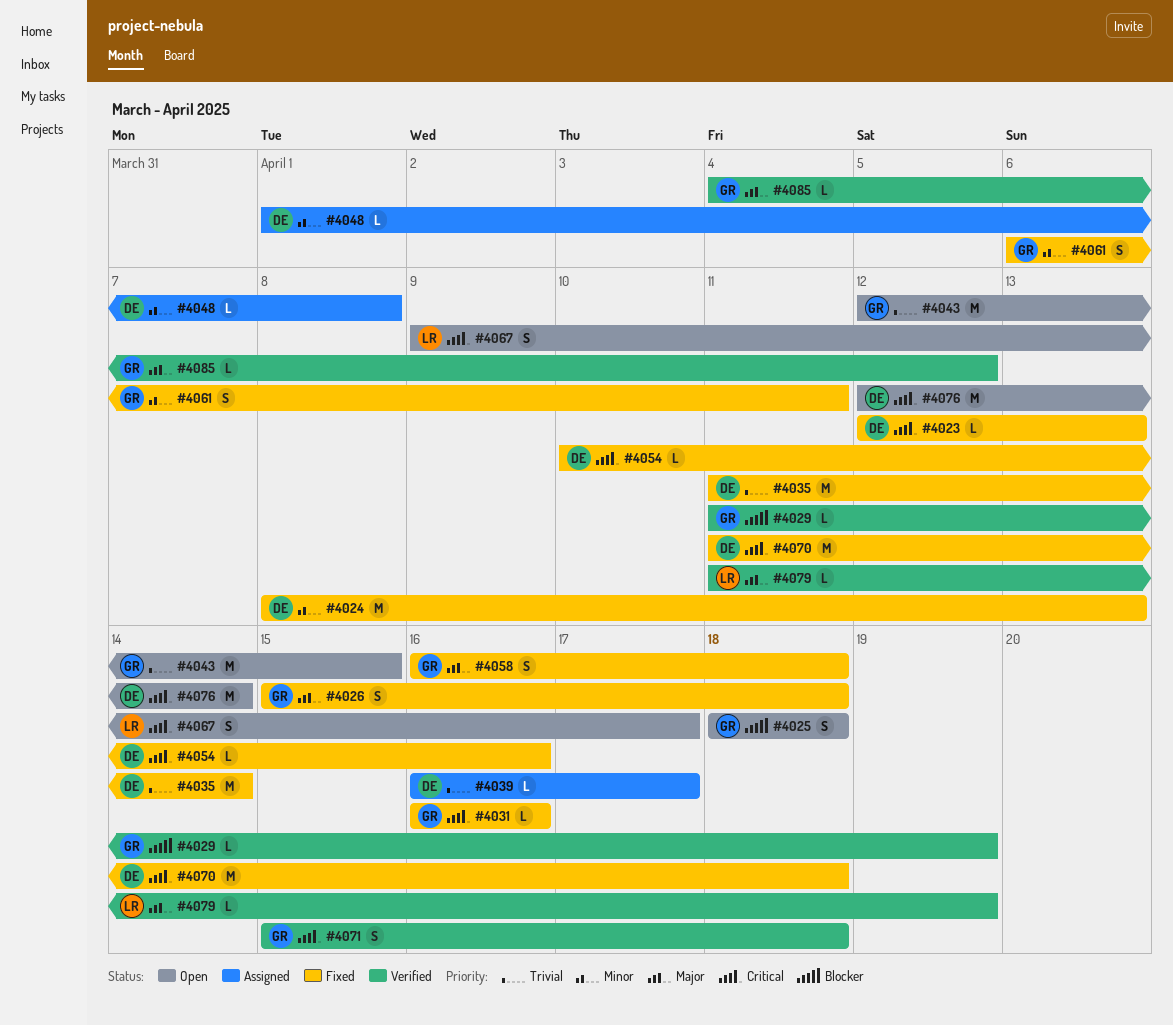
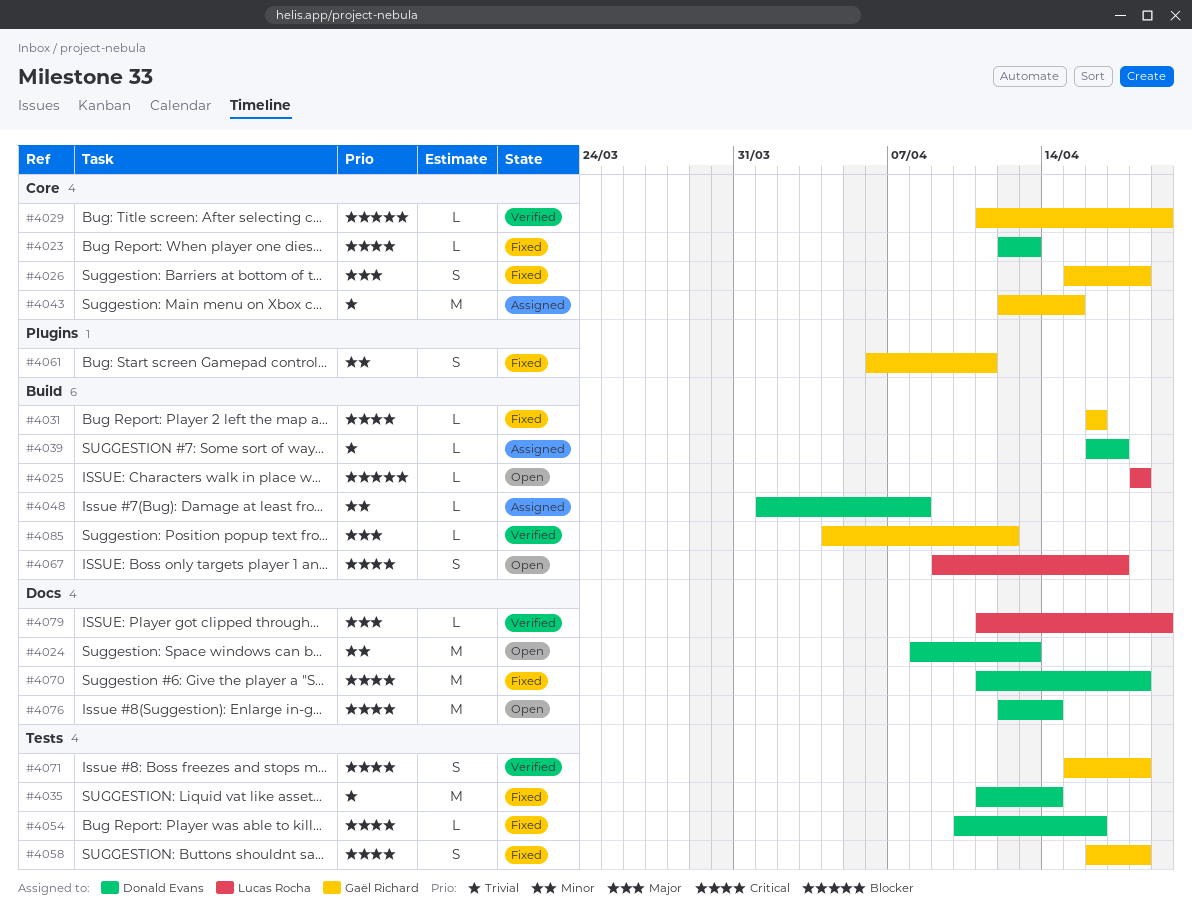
#4024, status: Fixed -> Open
#4025, owner: Gaël Richard -> Lucas Rocha
#4025, estimate: S -> L
#4043, status: Open -> Assigned
#4058, priority: Major -> Critical

